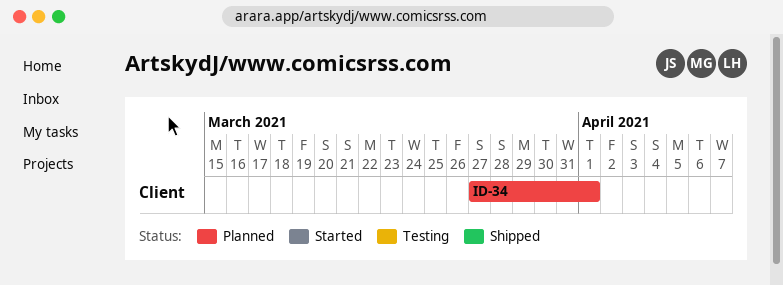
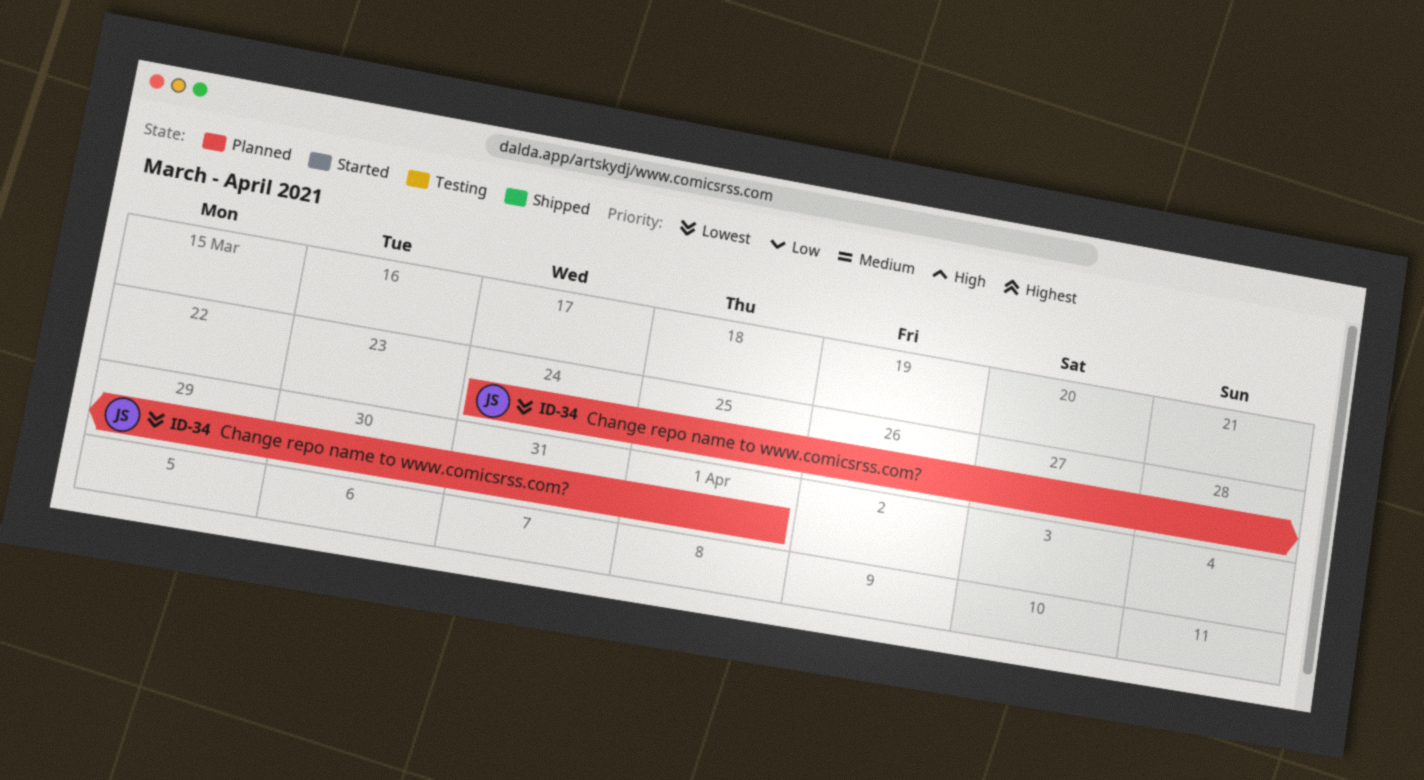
ID-34, start: Mar 27 -> Mar 24

